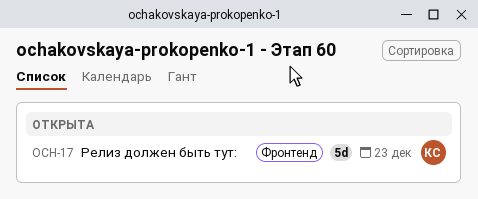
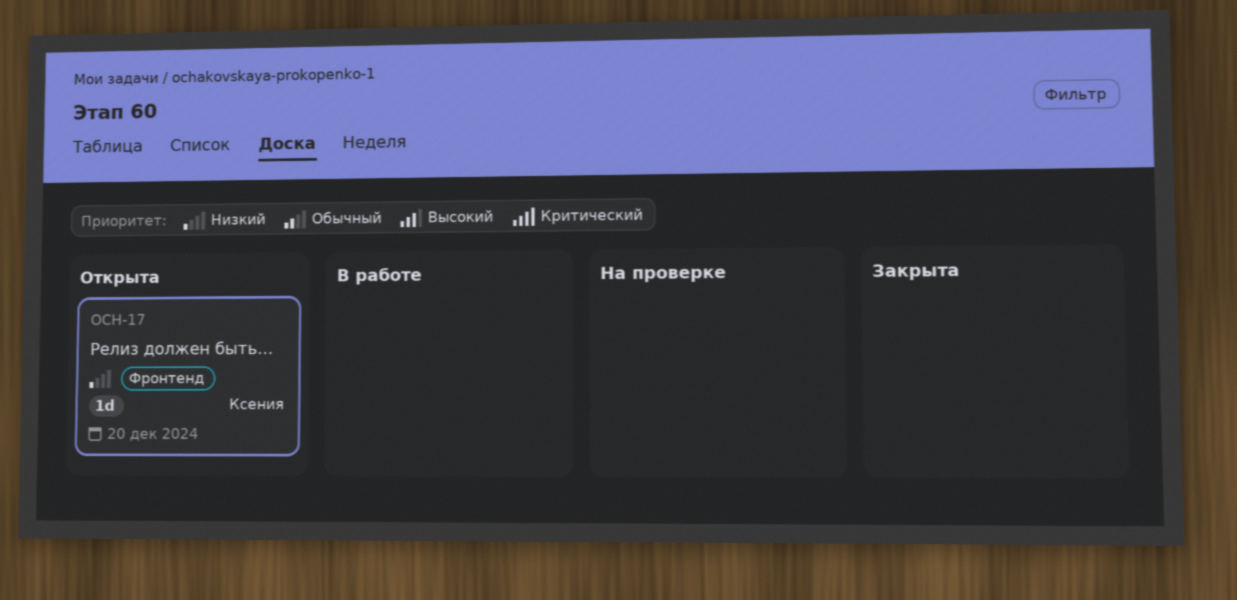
OCH-17, estimate: 5d -> 1d
OCH-17, due: Dec 23 -> Dec 20

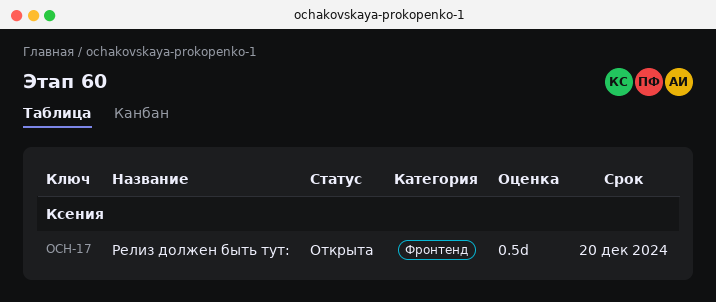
OCH-17, estimate: 1d -> 0.5d

